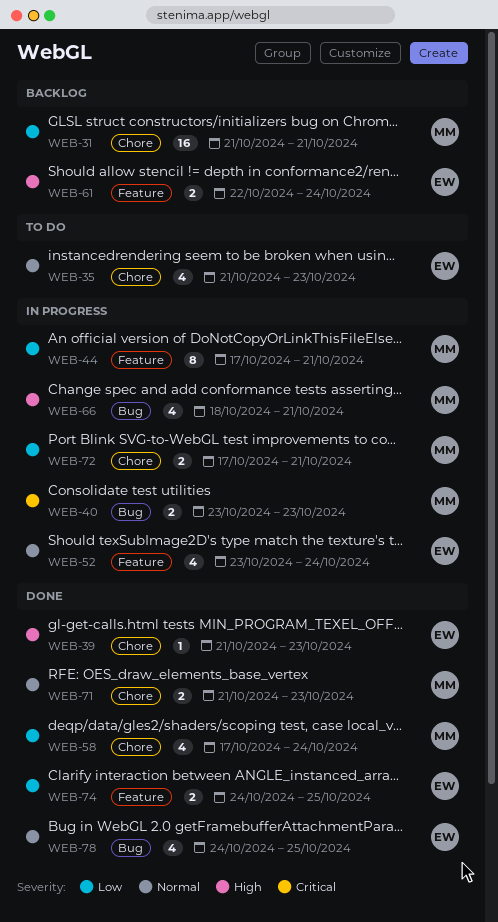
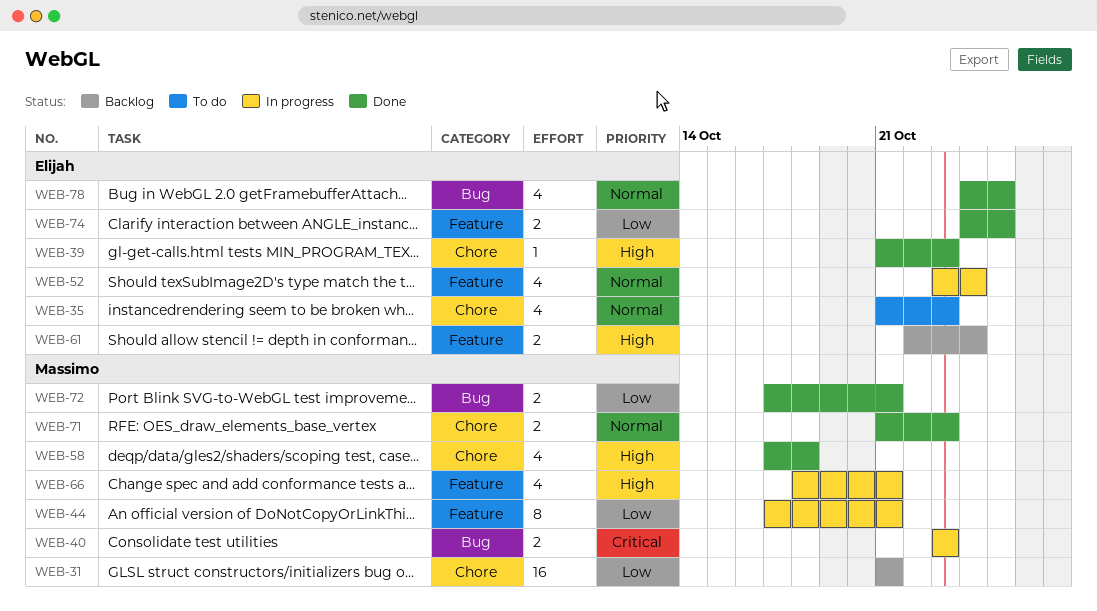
WEB-58, priority: Low -> High
WEB-58, due: Oct 24 -> Oct 18
WEB-66, label: Bug -> Feature
WEB-72, status: In progress -> Done
WEB-72, label: Chore -> Bug

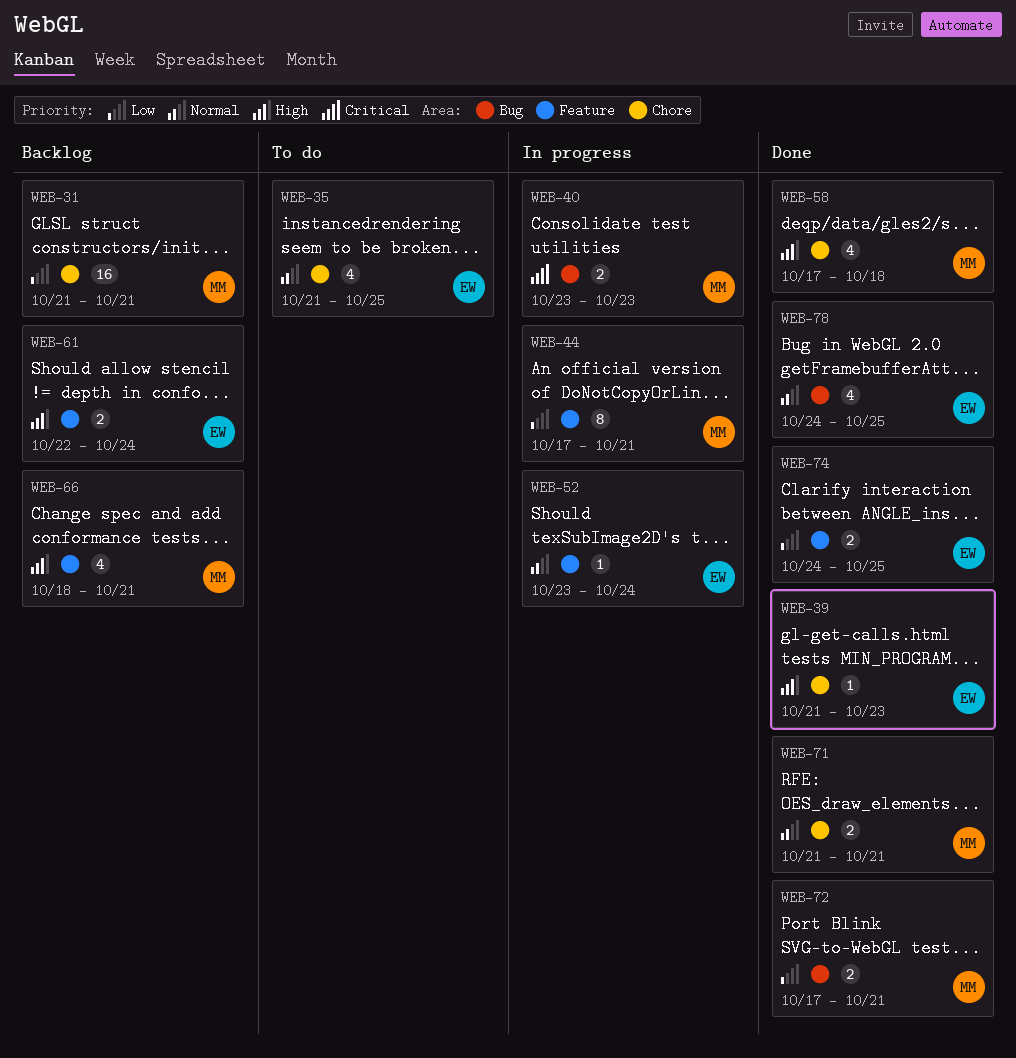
WEB-35, due: Oct 23 -> Oct 25
WEB-52, estimate: 4 -> 1
WEB-66, status: In progress -> Backlog
WEB-71, due: Oct 23 -> Oct 21

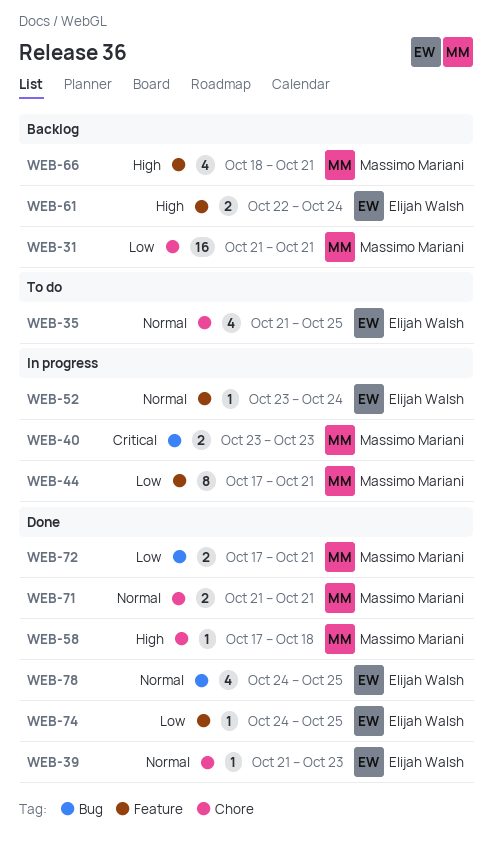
WEB-39, priority: High -> Normal
WEB-58, estimate: 4 -> 1
WEB-74, estimate: 2 -> 1

